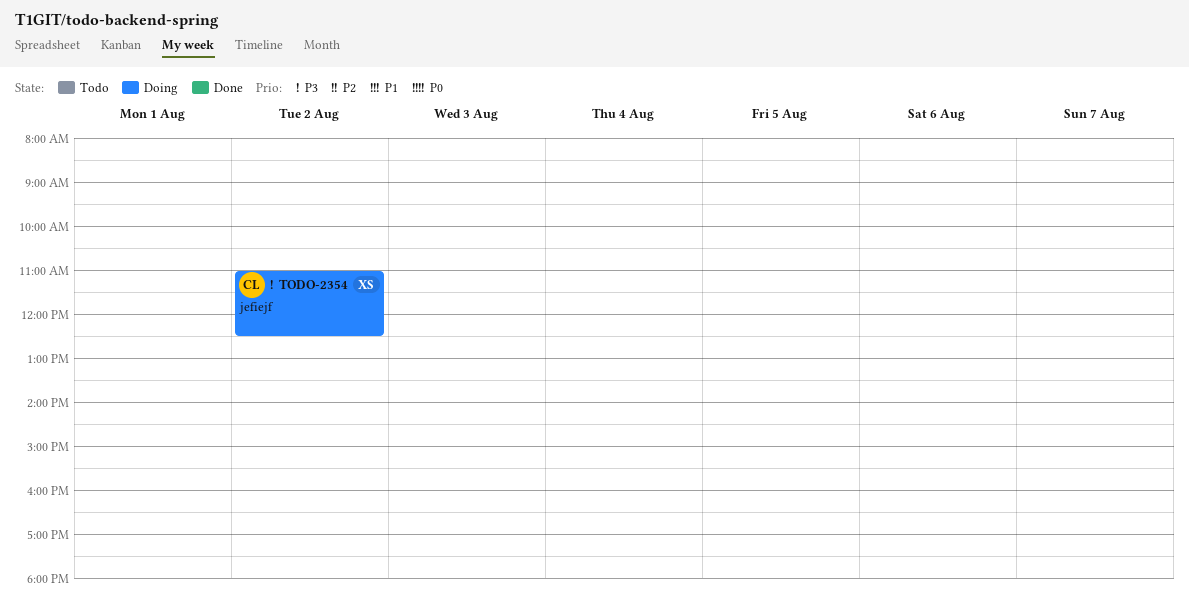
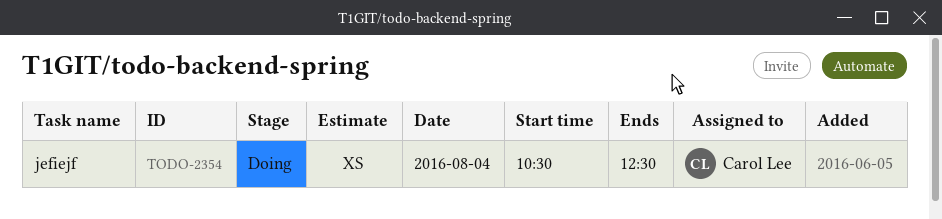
TODO-2354, day: Aug 2 -> Aug 4
TODO-2354, begins: 11:00 -> 10:30

